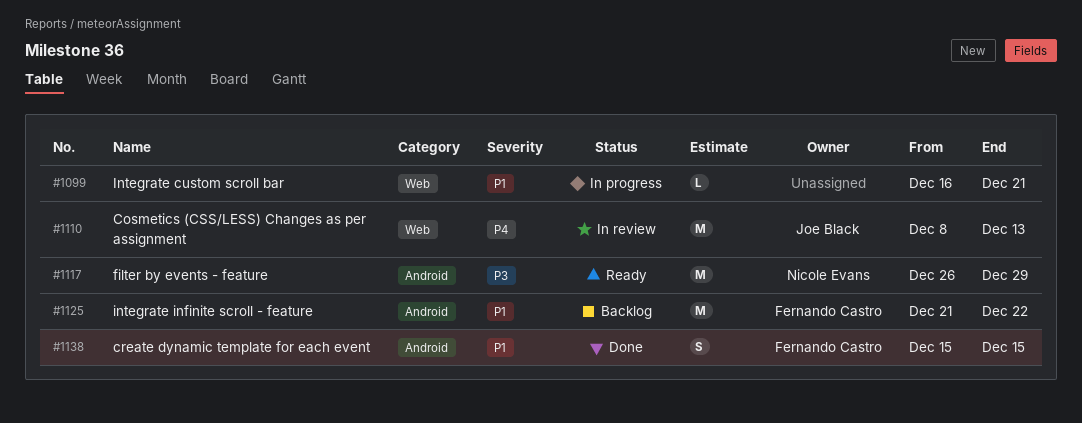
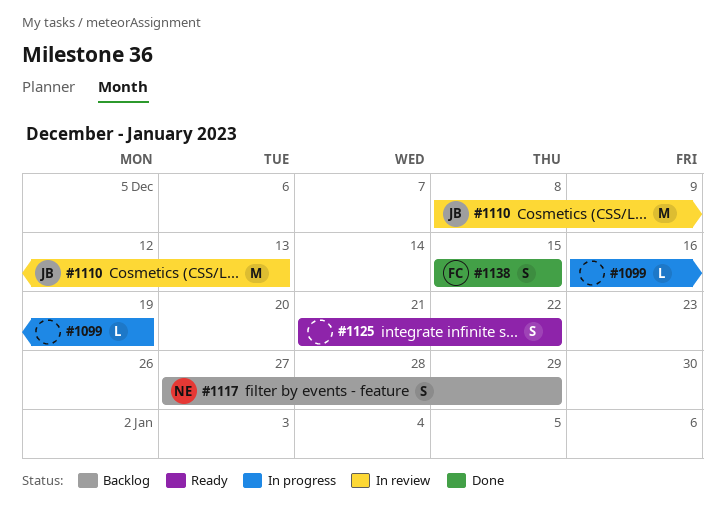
#1099, due: Dec 21 -> Dec 19
#1117, status: Ready -> Backlog
#1117, estimate: M -> S
#1117, start: Dec 26 -> Dec 27
#1125, status: Backlog -> Ready
#1125, owner: Fernando Castro -> none
#1125, estimate: M -> S

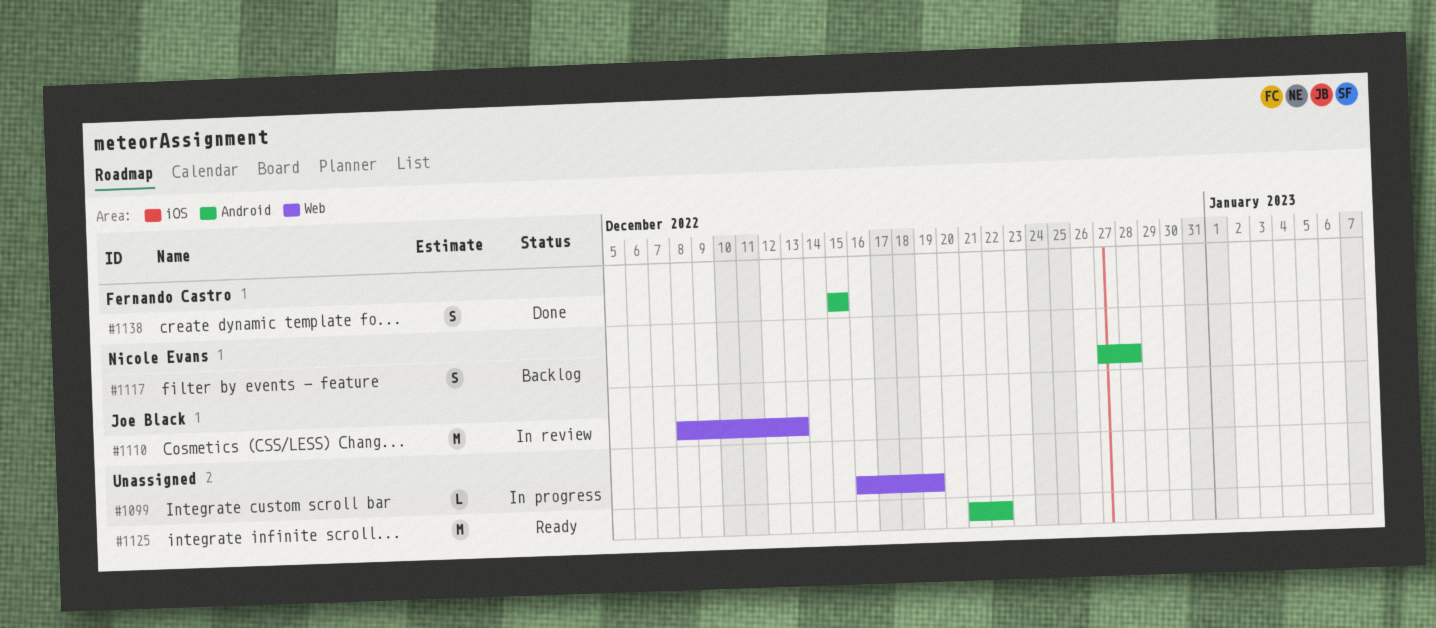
#1117, due: Dec 29 -> Dec 28
#1125, estimate: S -> M

